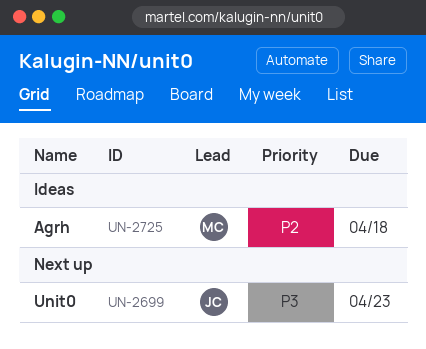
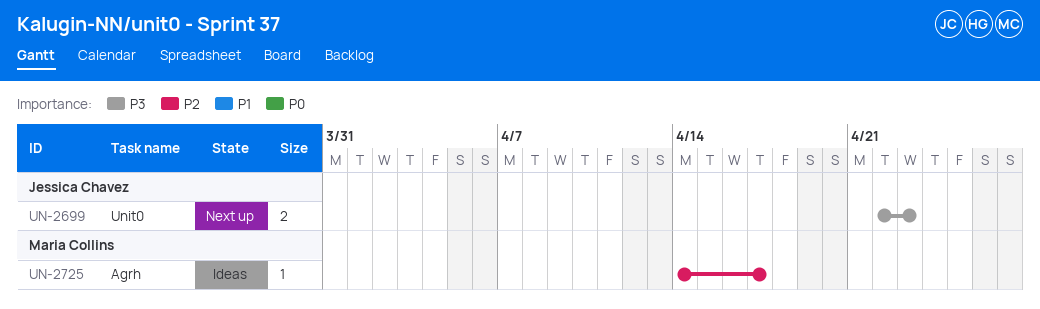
UN-2725, due: Apr 18 -> Apr 17

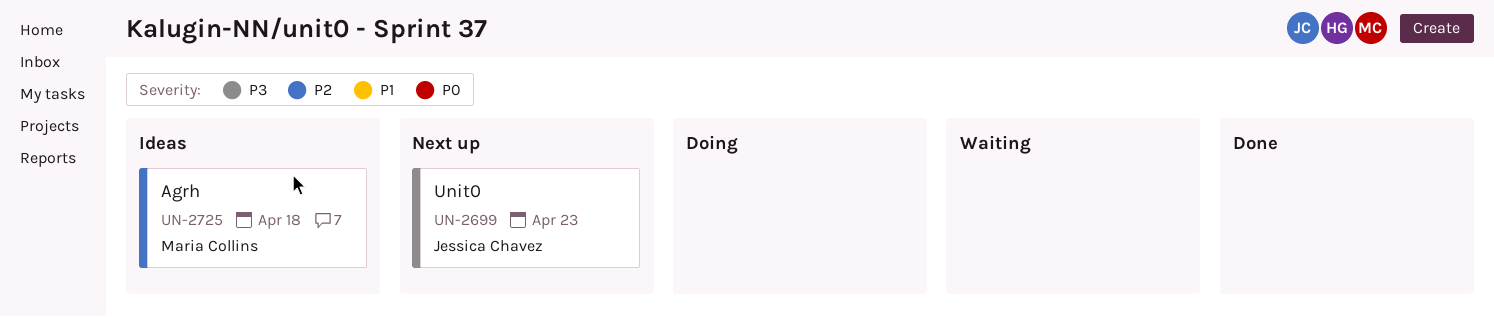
UN-2725, due: Apr 17 -> Apr 18

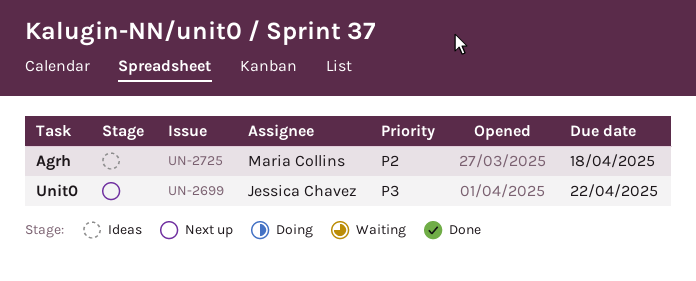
UN-2699, due: Apr 23 -> Apr 22

